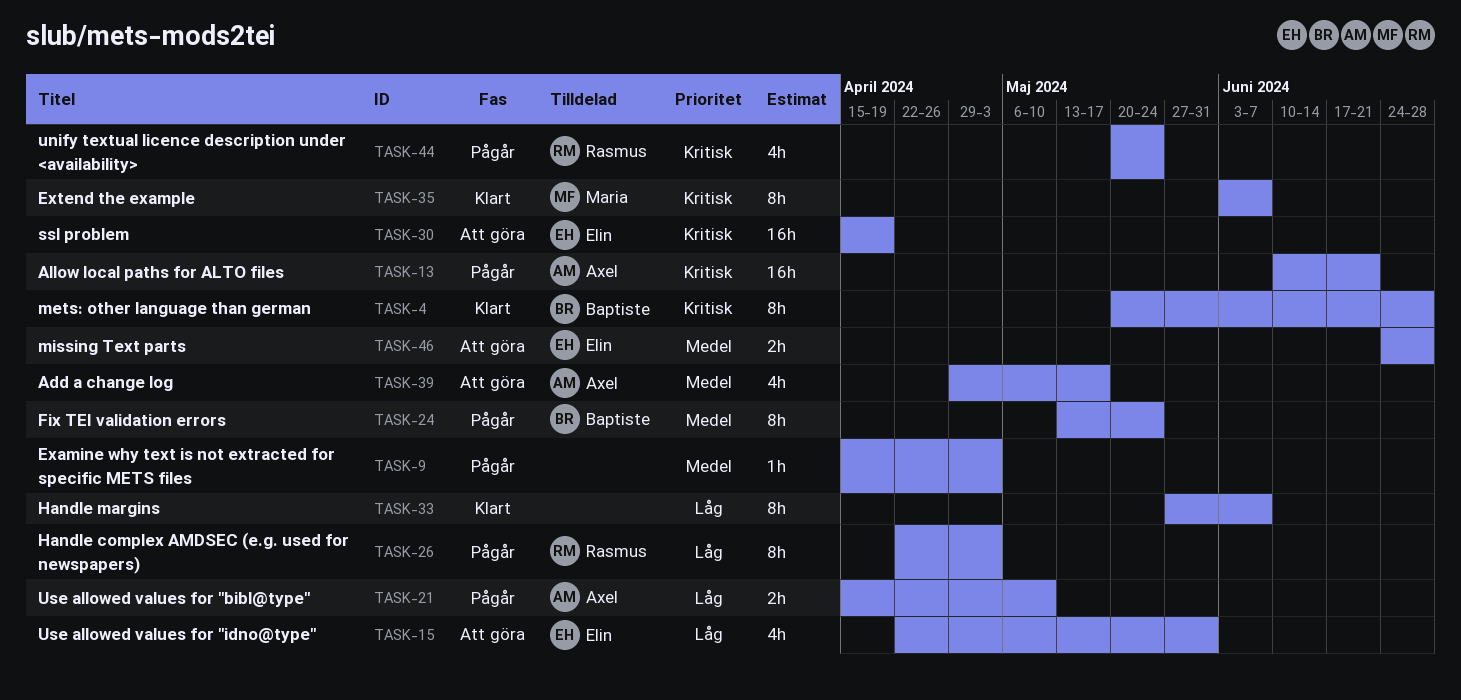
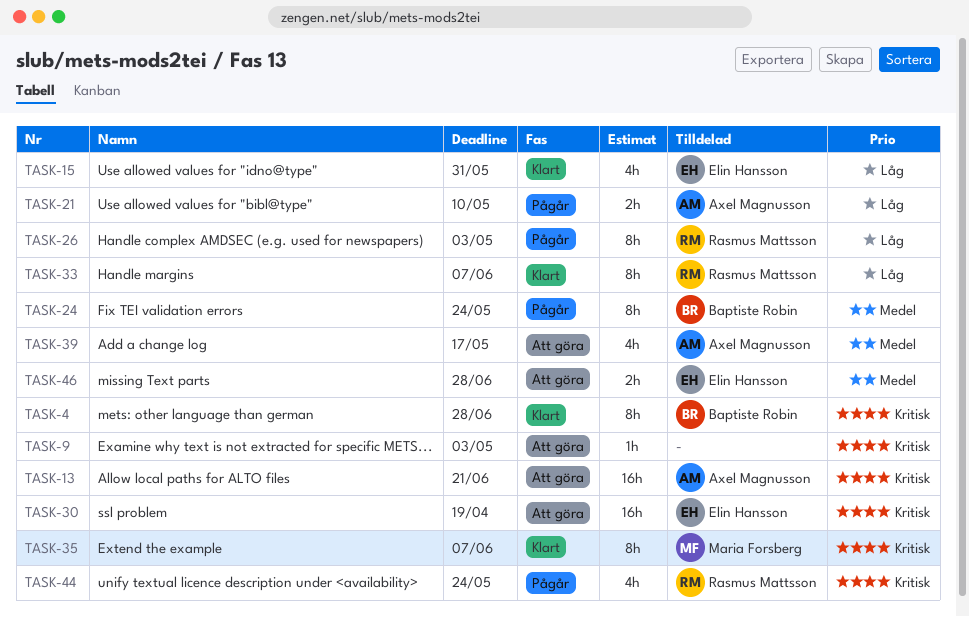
TASK-9, status: Pågår -> Att göra
TASK-9, priority: Medel -> Kritisk
TASK-13, status: Pågår -> Att göra
TASK-15, status: Att göra -> Klart
TASK-33, owner: none -> Rasmus Mattsson

